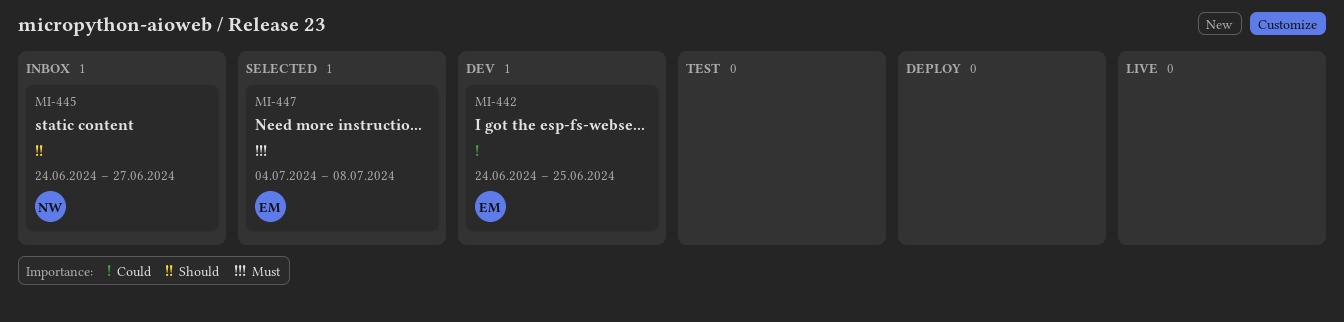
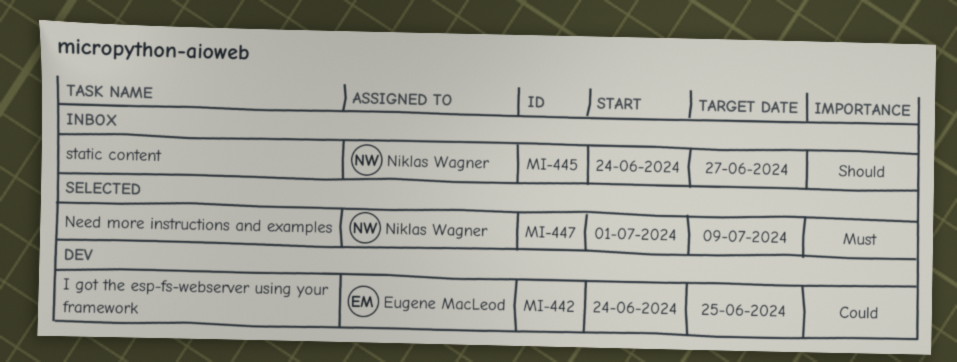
MI-447, owner: Eugene MacLeod -> Niklas Wagner
MI-447, start: Jul 4 -> Jul 1
MI-447, due: Jul 8 -> Jul 9

